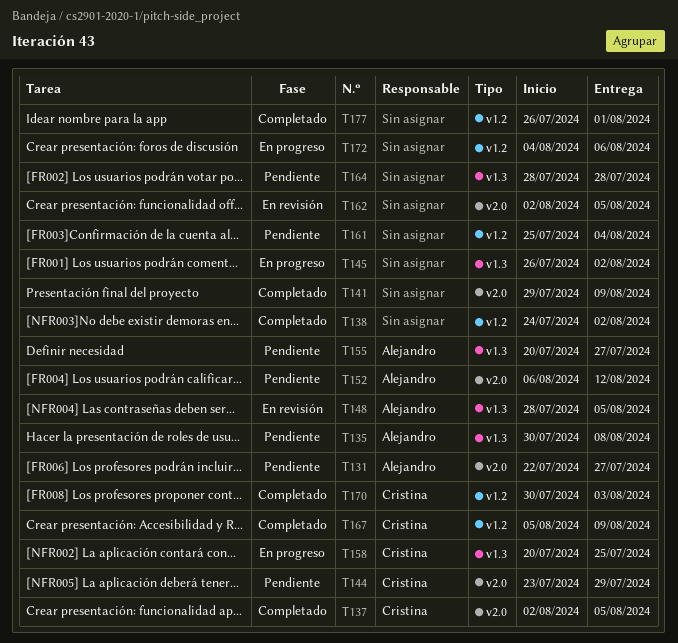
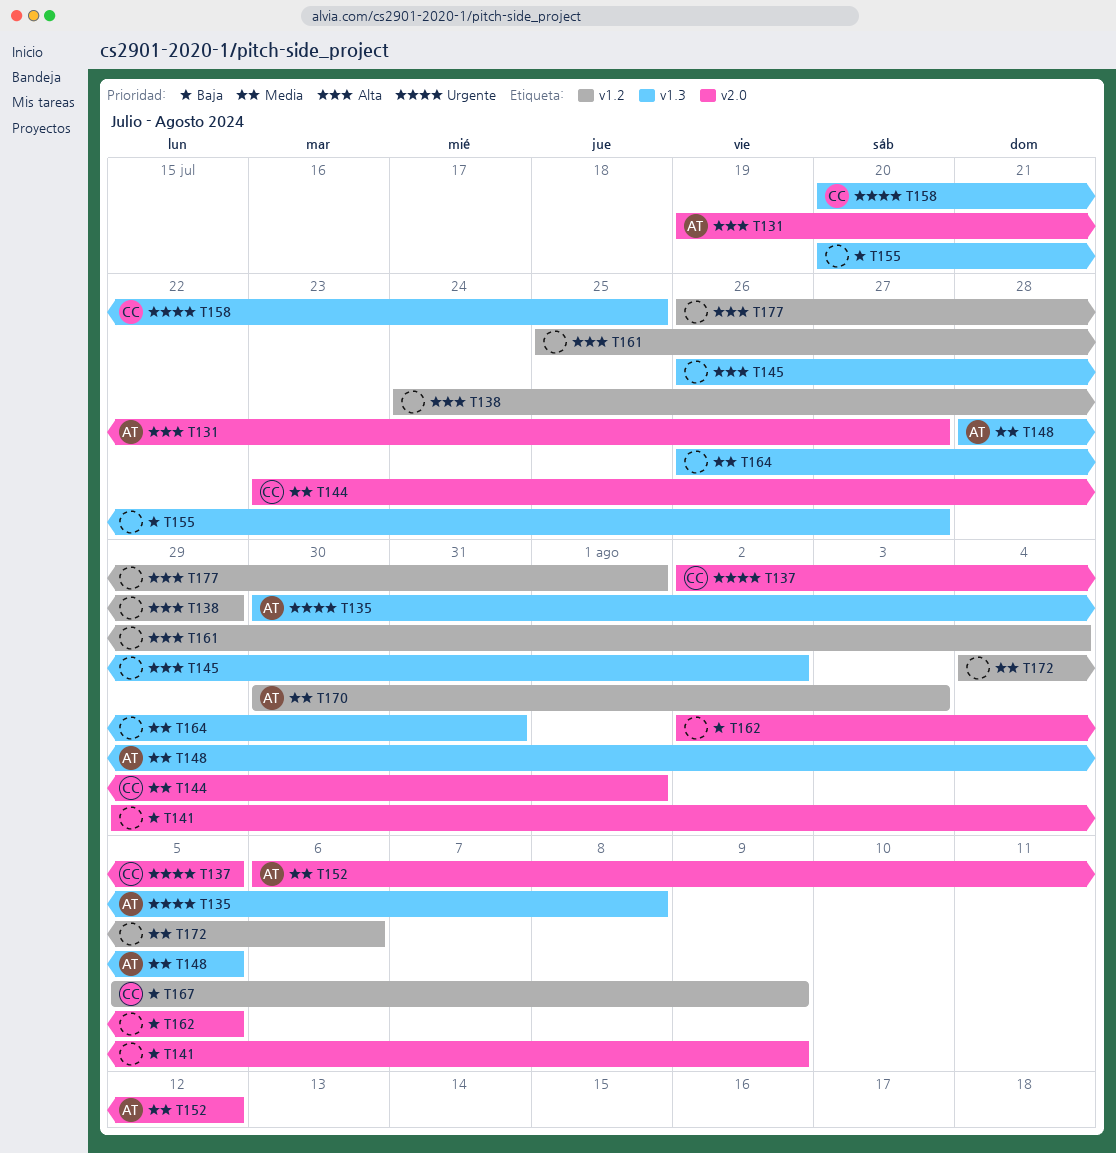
T131, start: Jul 22 -> Jul 19
T138, due: Aug 2 -> Jul 29
T144, due: Jul 29 -> Aug 1
T155, owner: Alejandro -> none
T164, start: Jul 28 -> Jul 26
T164, due: Jul 28 -> Jul 31
T170, owner: Cristina -> Alejandro

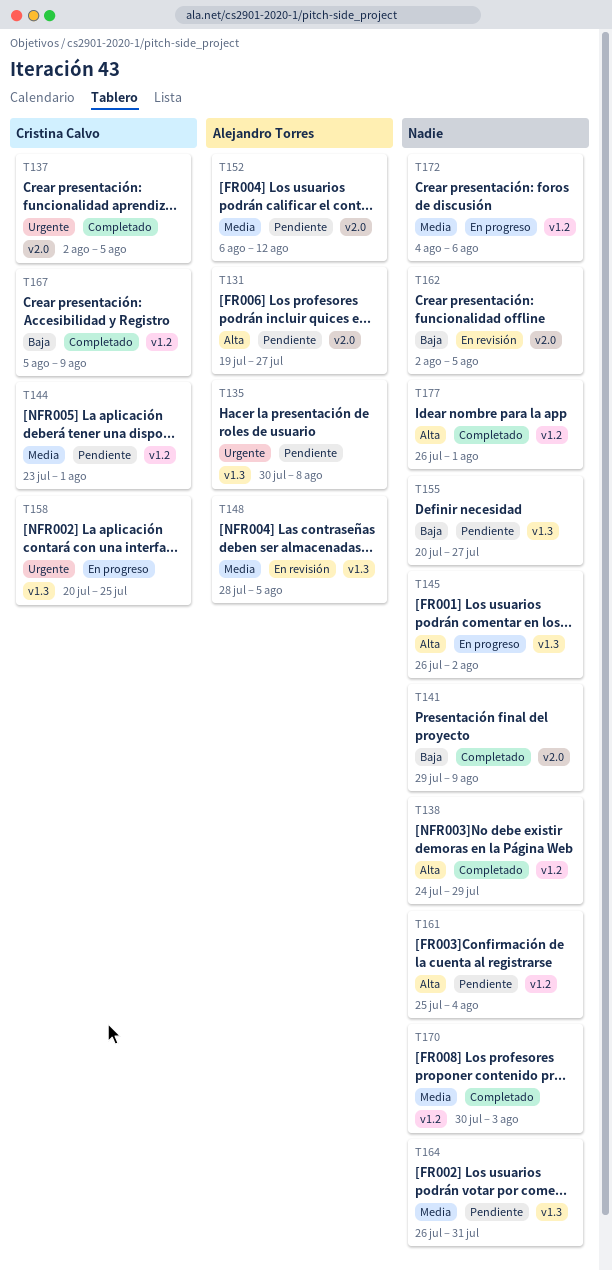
T144, label: v2.0 -> v1.2
T170, owner: Alejandro Torres -> none

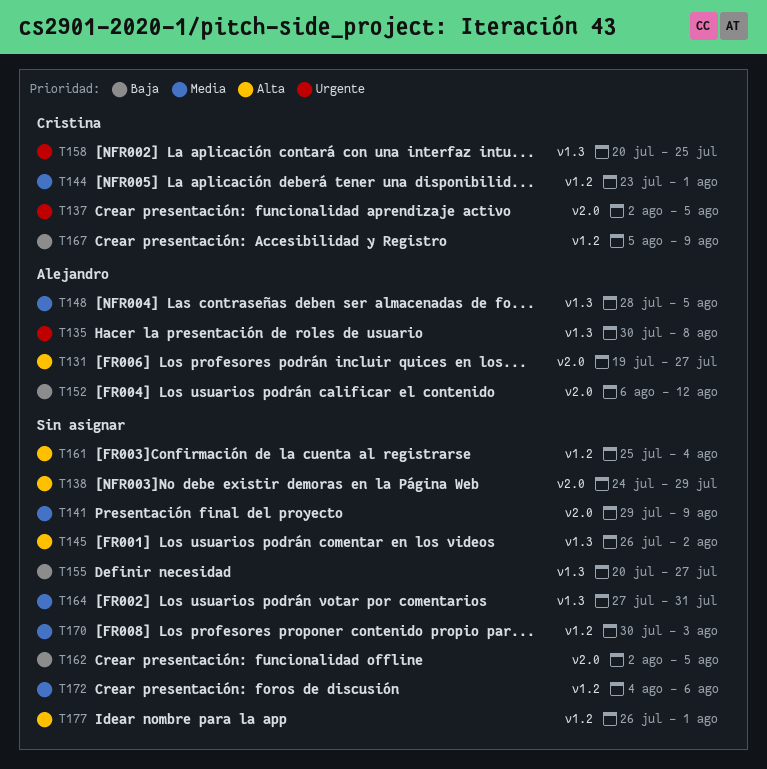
T138, label: v1.2 -> v2.0
T141, priority: Baja -> Media
T152, priority: Media -> Baja
T164, start: Jul 26 -> Jul 27

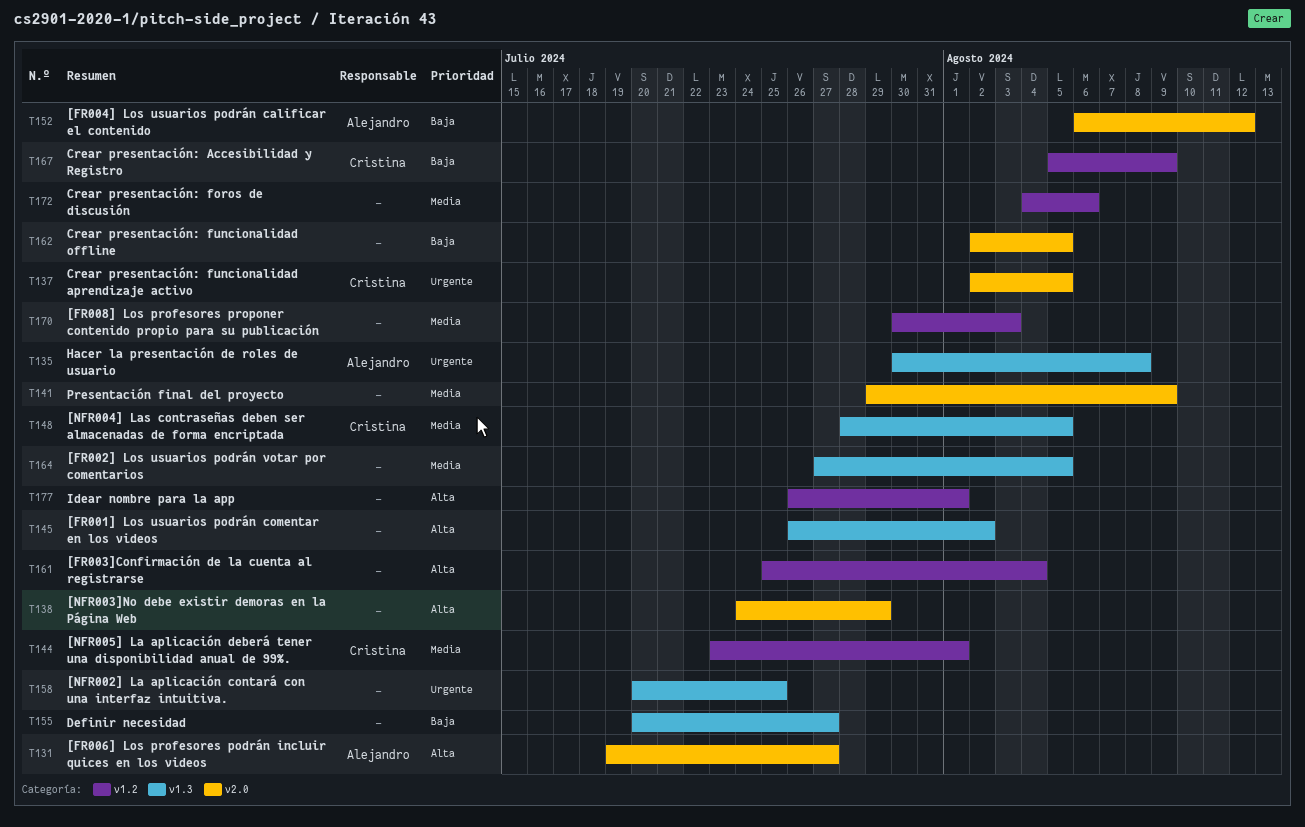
T148, owner: Alejandro -> Cristina
T158, owner: Cristina -> none
T164, due: Jul 31 -> Aug 5

